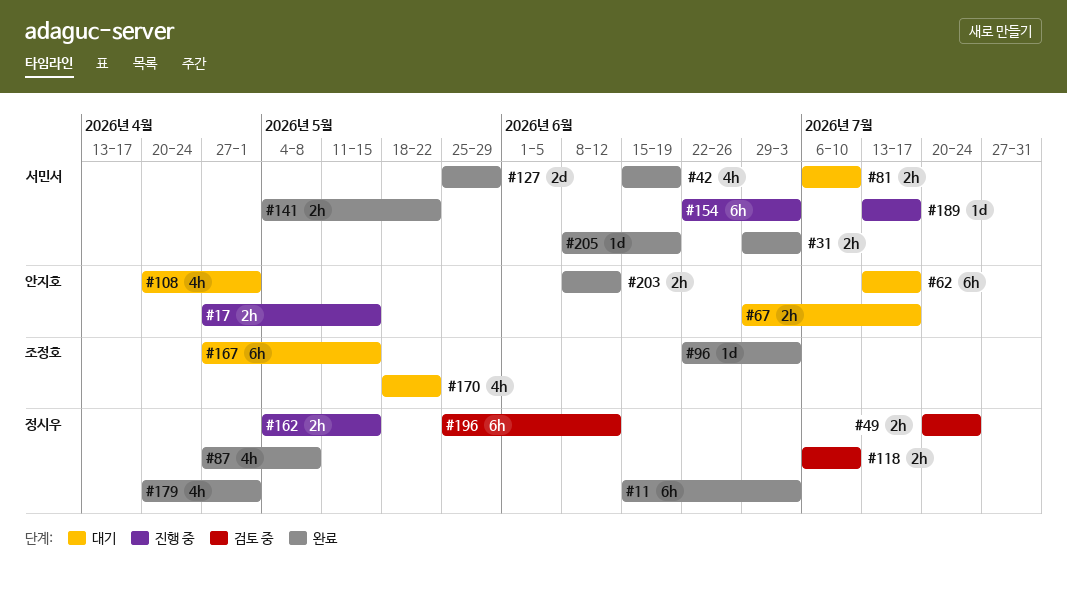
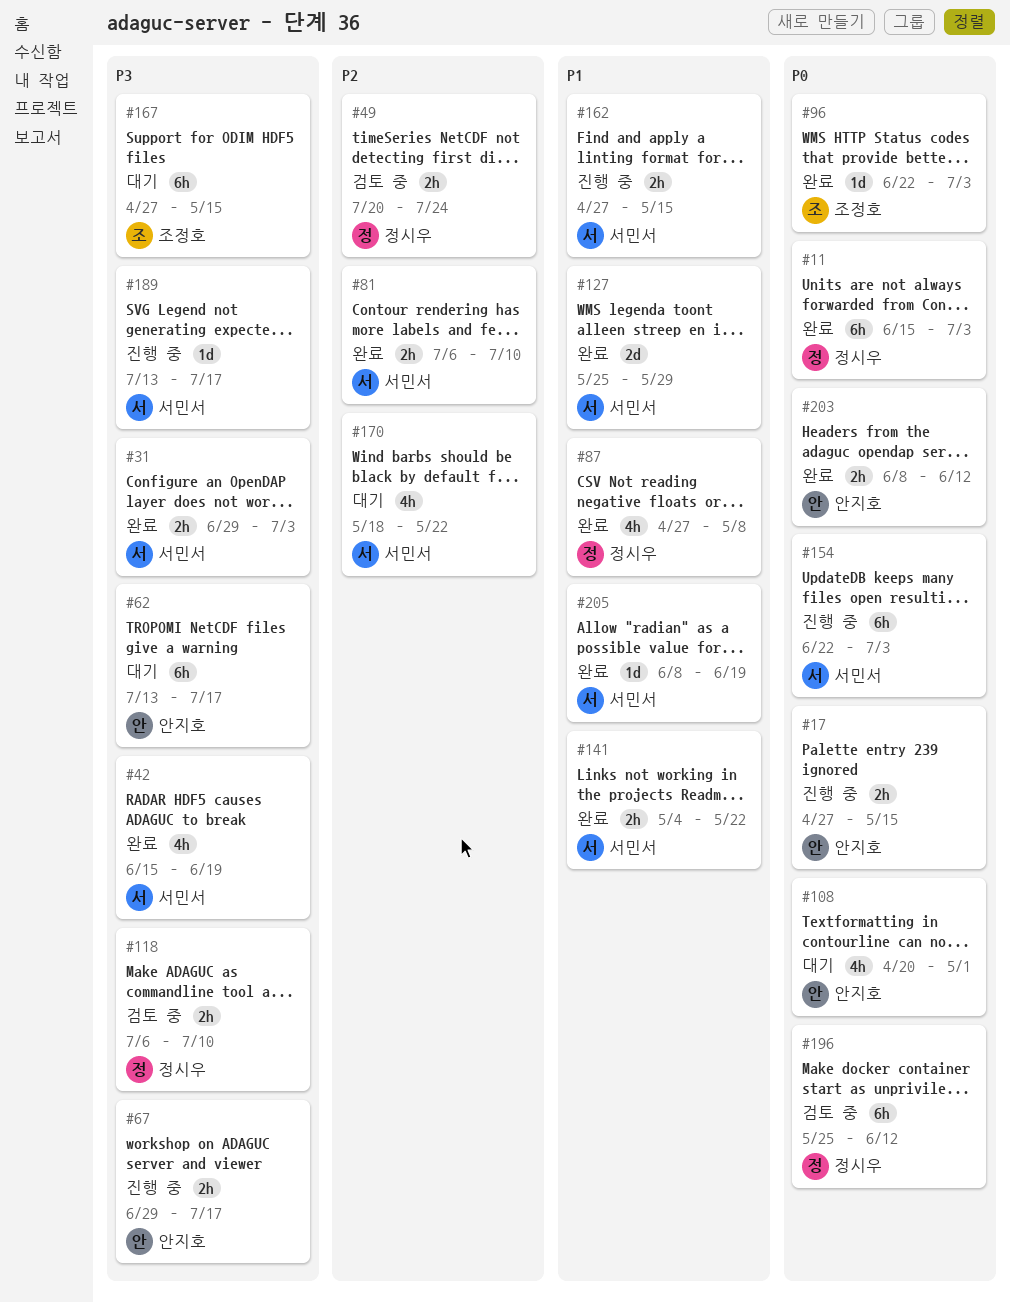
#67, status: 대기 -> 진행 중
#81, status: 대기 -> 완료
#162, owner: 정시우 -> 서민서
#162, start: May 4 -> Apr 27
#170, owner: 조정호 -> 서민서
#179: present -> none

